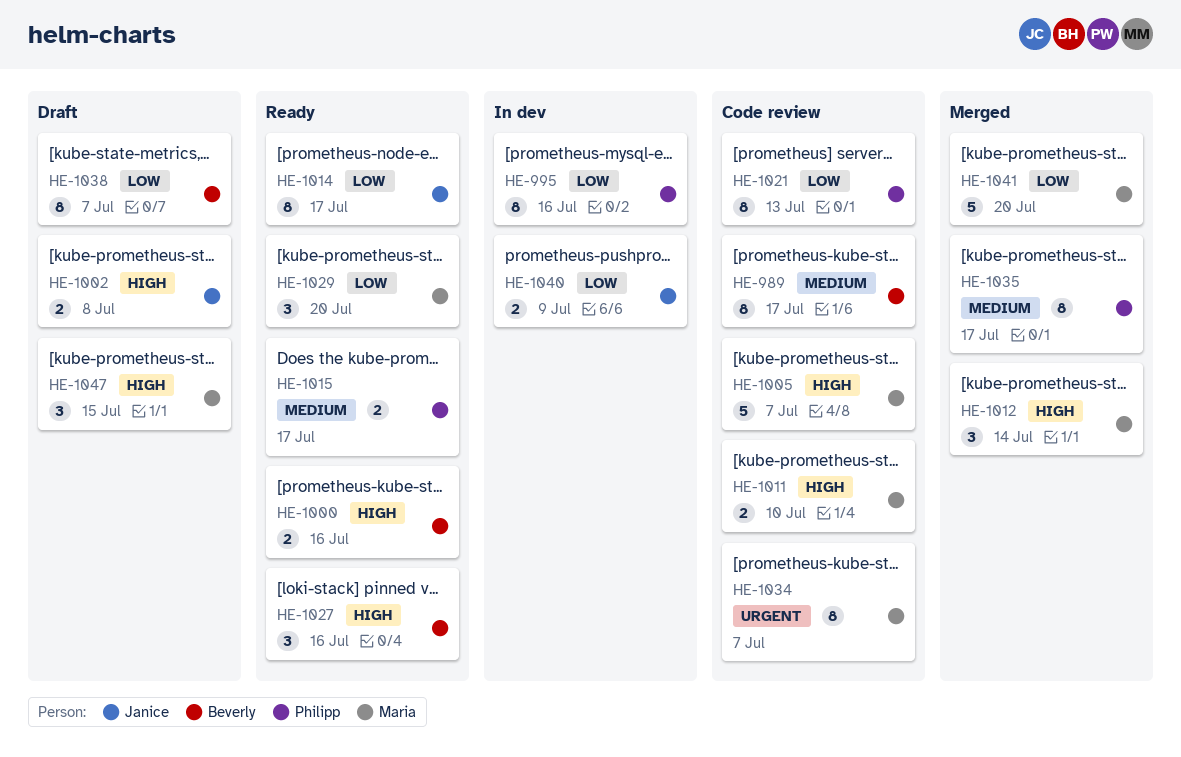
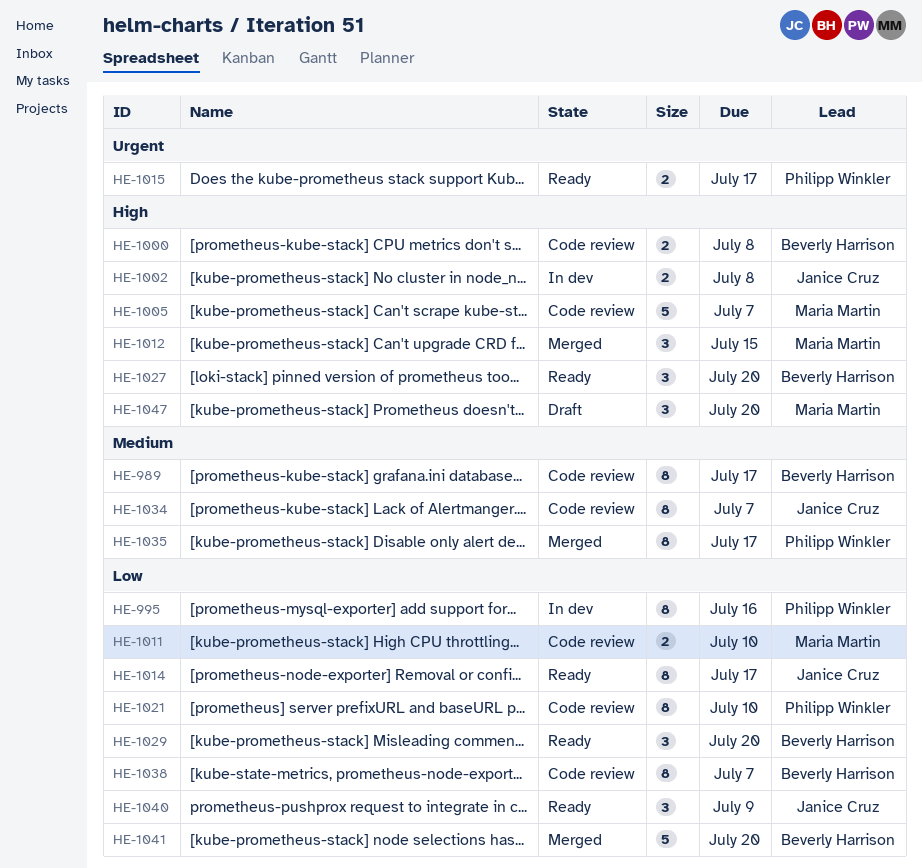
HE-1000, status: Ready -> Code review
HE-1000, due: Jul 16 -> Jul 8
HE-1002, status: Draft -> In dev
HE-1011, priority: High -> Low
HE-1012, due: Jul 14 -> Jul 15
HE-1015, priority: Medium -> Urgent
HE-1021, due: Jul 13 -> Jul 10
HE-1027, due: Jul 16 -> Jul 20
HE-1029, owner: Maria Martin -> Beverly Harrison
HE-1034, owner: Maria Martin -> Janice Cruz
HE-1034, priority: Urgent -> Medium
HE-1038, status: Draft -> Code review
HE-1040, status: In dev -> Ready
HE-1040, estimate: 2 -> 3
HE-1041, owner: Maria Martin -> Beverly Harrison
HE-1047, due: Jul 15 -> Jul 20

